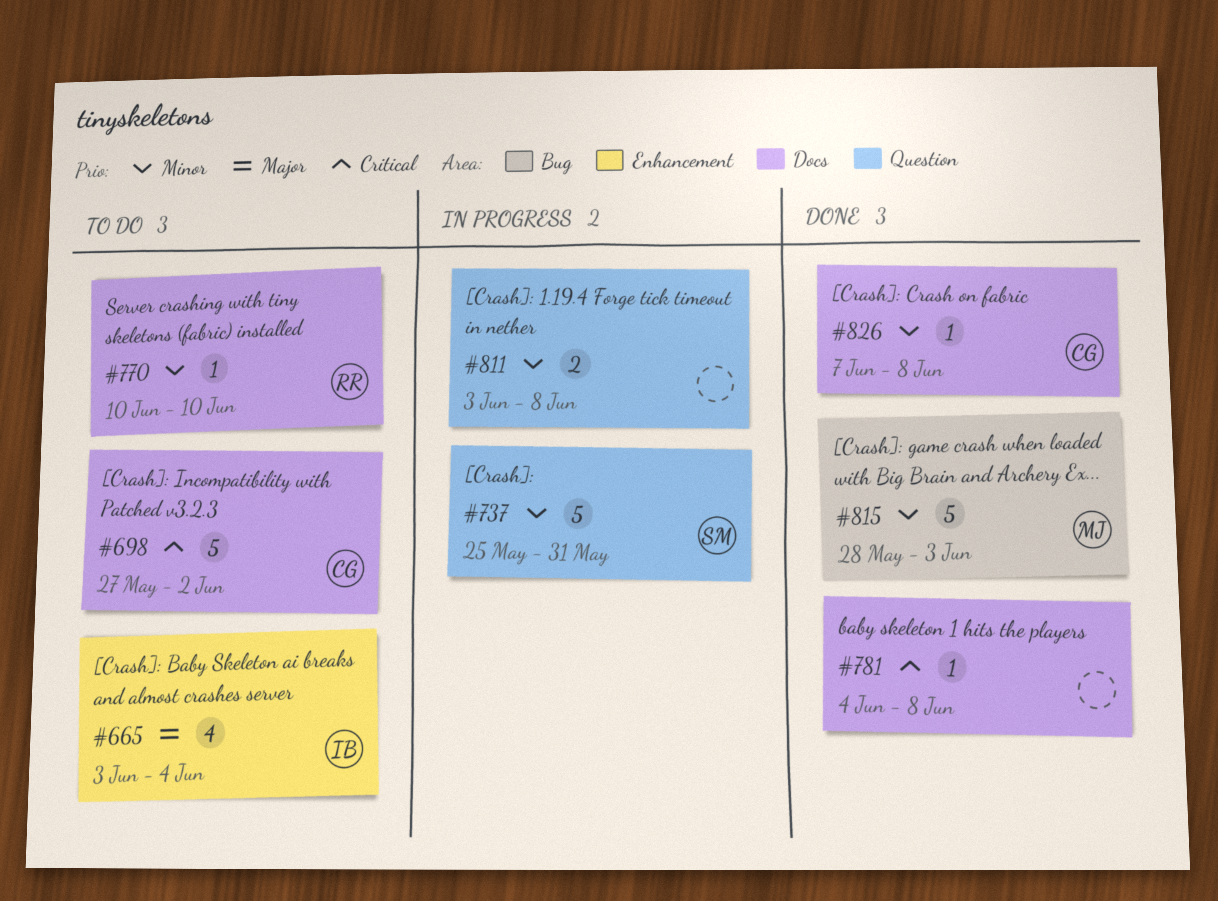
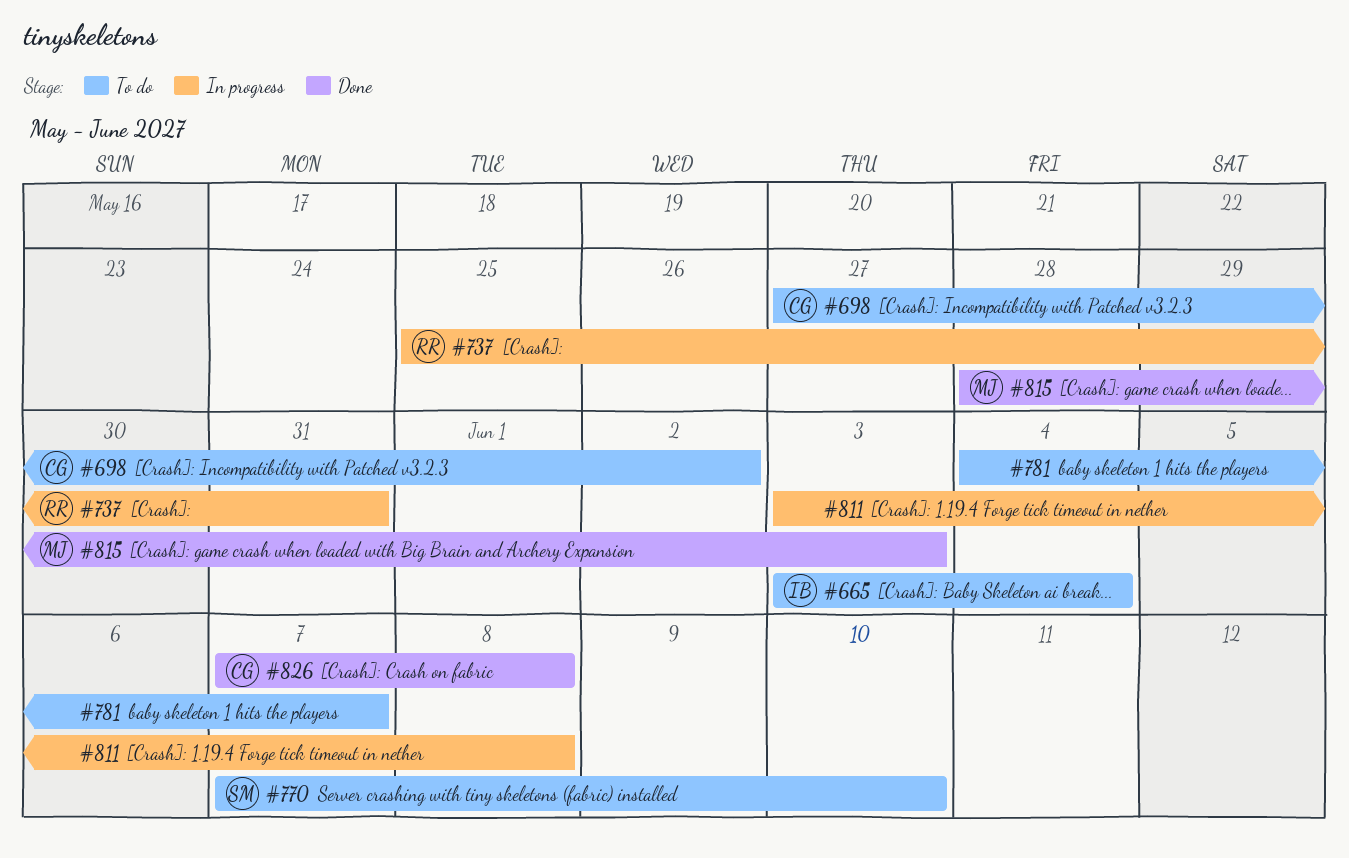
#737, owner: SM -> RR
#770, owner: RR -> SM
#770, start: Jun 10 -> Jun 7
#781, status: Done -> To do
#781, due: Jun 8 -> Jun 7

